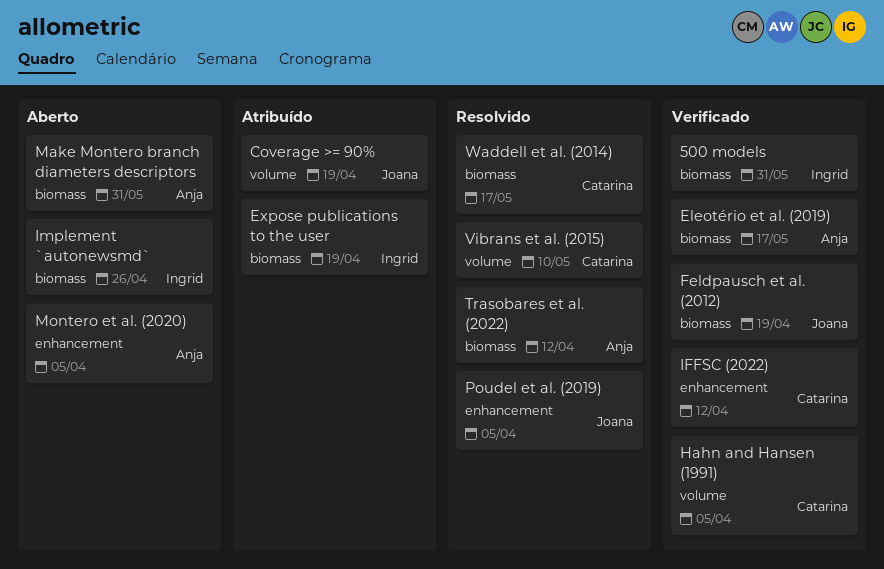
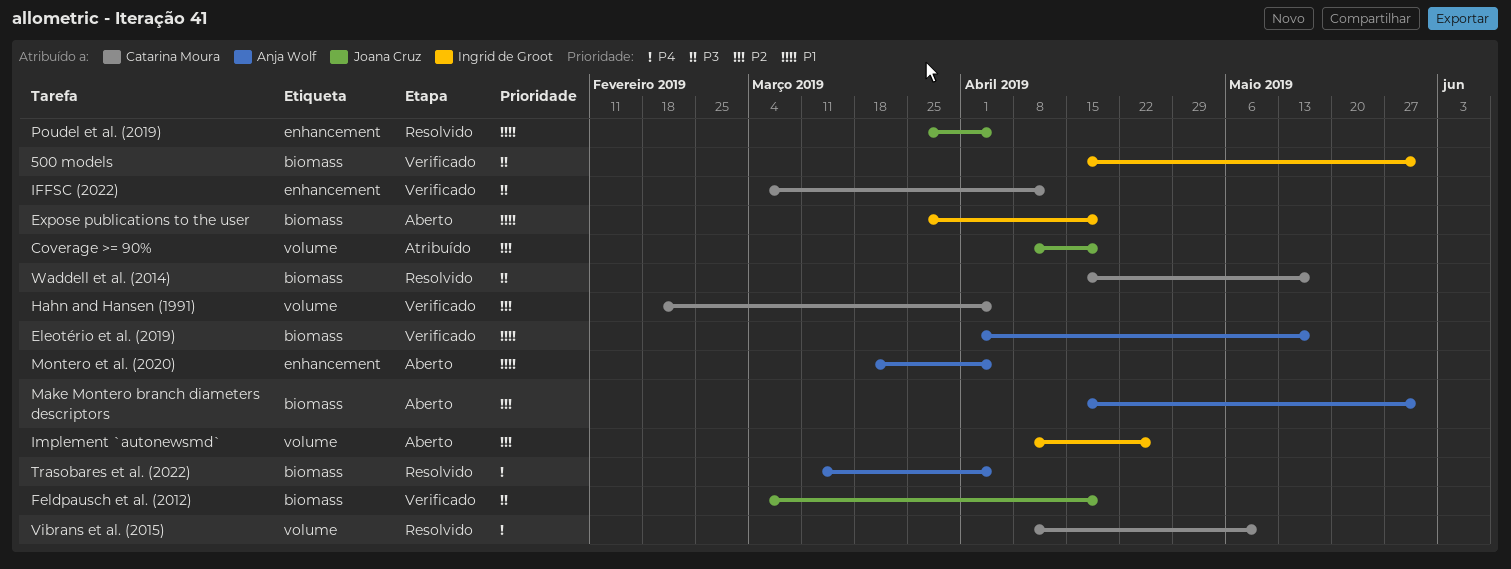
Expose publications to the user, status: Atribuído -> Aberto
Implement `autonewsmd`, label: biomass -> volume
Trasobares et al. (2022), due: Apr 12 -> Apr 5

